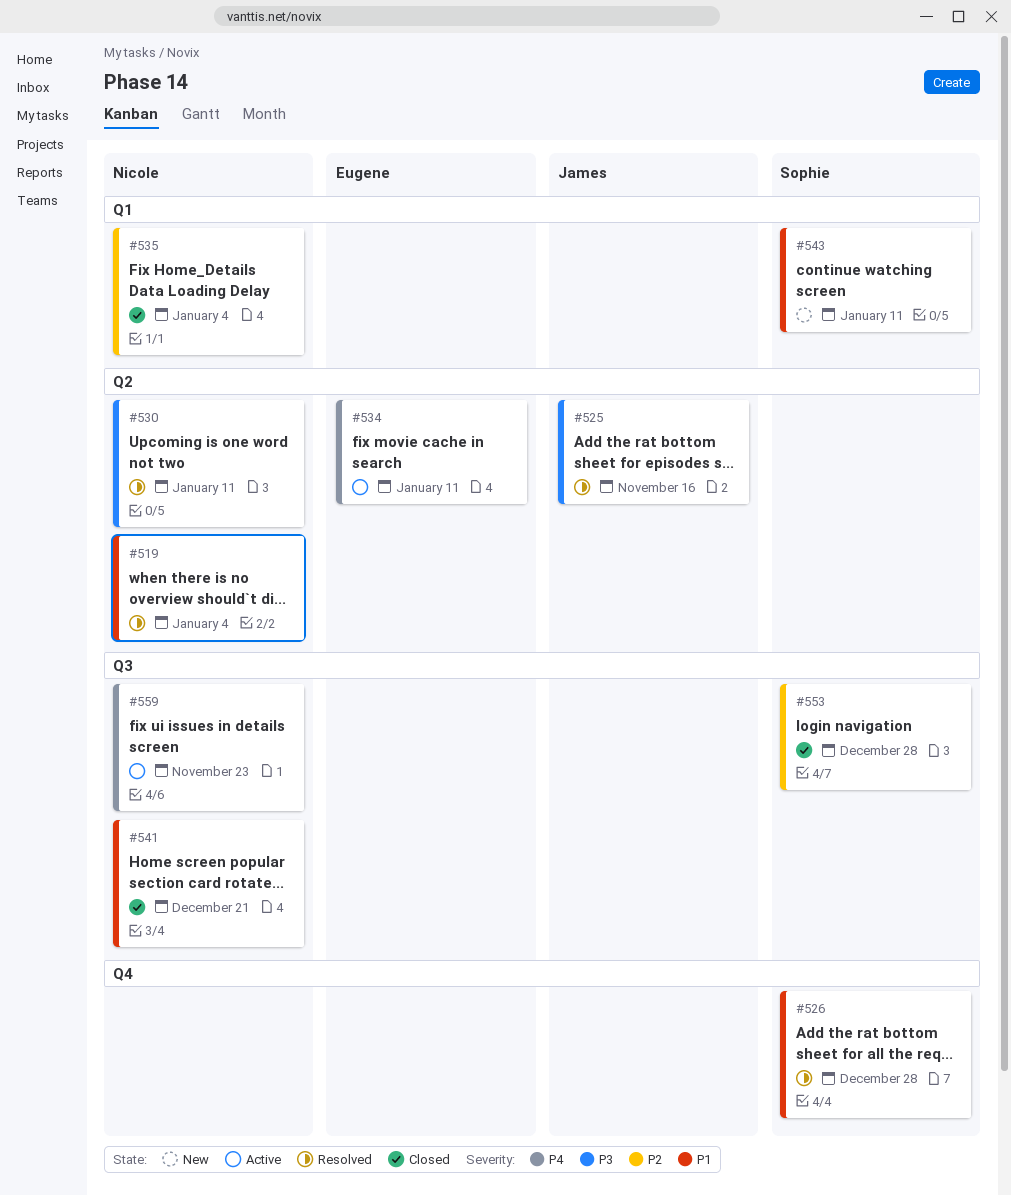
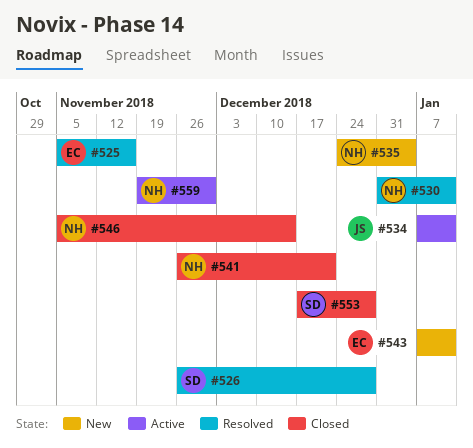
#519: present -> none
#525, owner: James -> Eugene
#534, owner: Eugene -> James
#535, status: Closed -> New
#543, owner: Sophie -> Eugene
#546: none -> present
#559, due: Nov 23 -> Nov 30

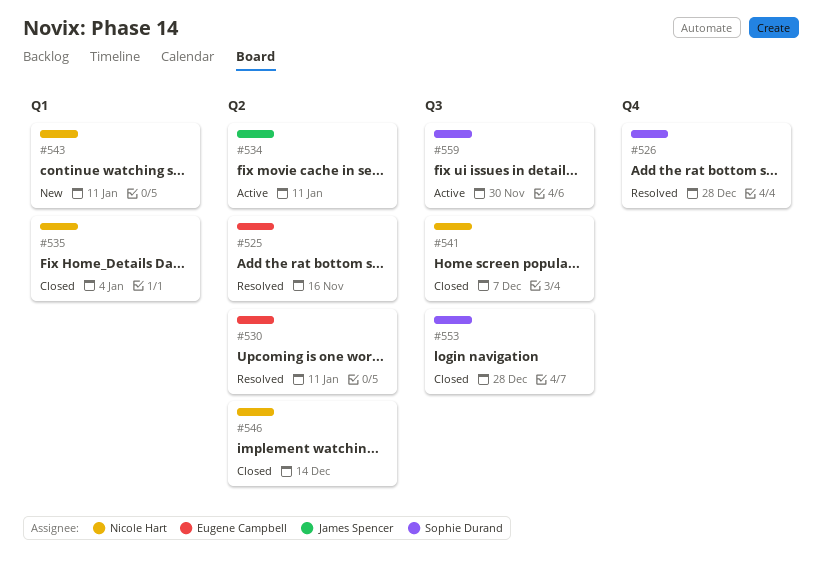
#530, owner: Nicole Hart -> Eugene Campbell
#535, status: New -> Closed
#541, due: Dec 21 -> Dec 7
#543, owner: Eugene Campbell -> Nicole Hart
#559, owner: Nicole Hart -> Sophie Durand

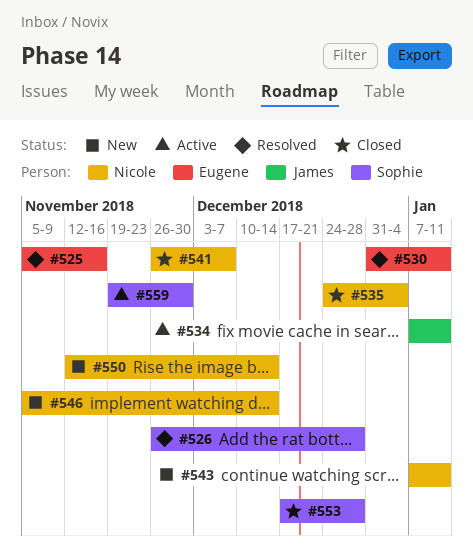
#546, status: Closed -> New
#550: none -> present

